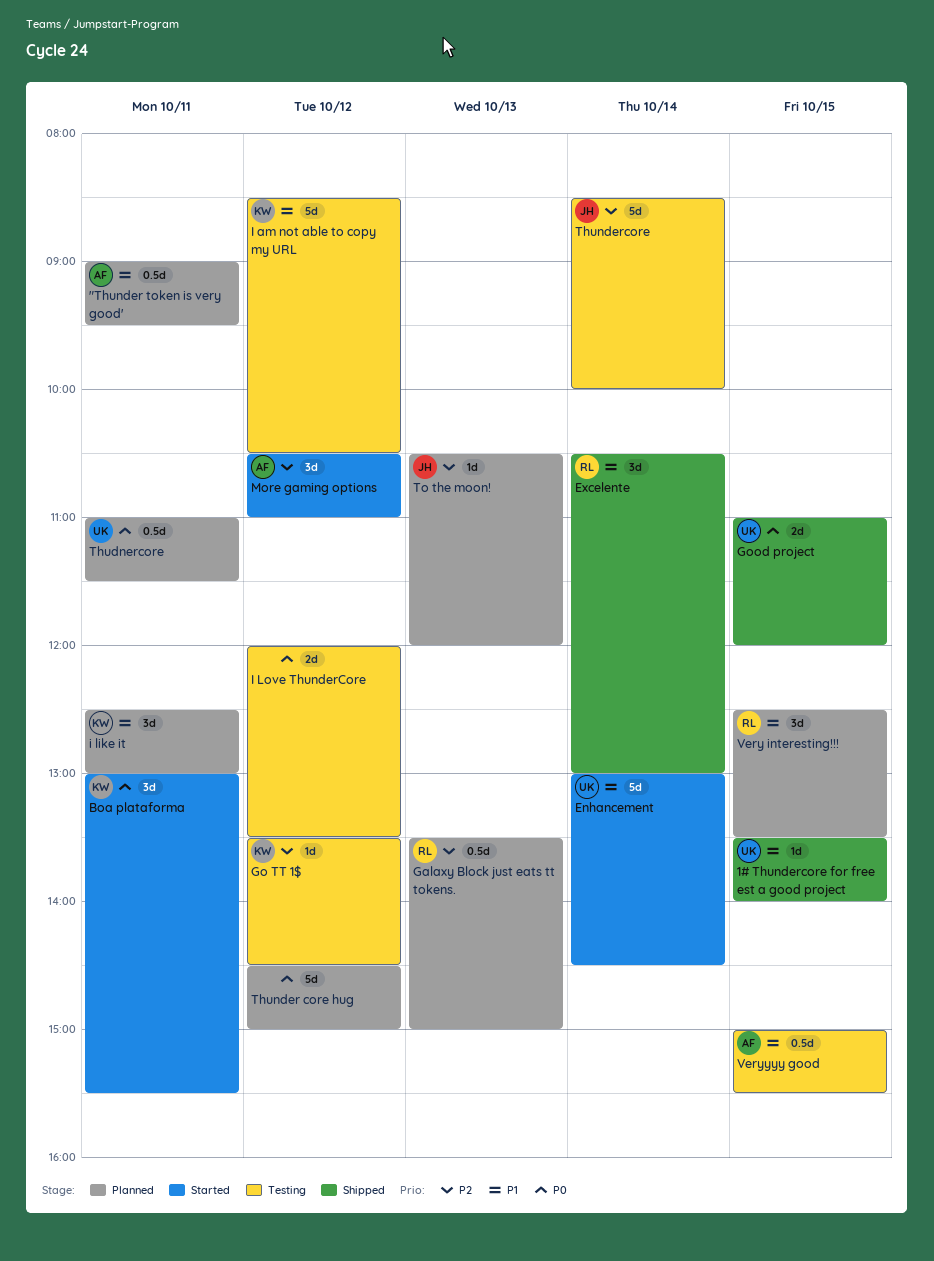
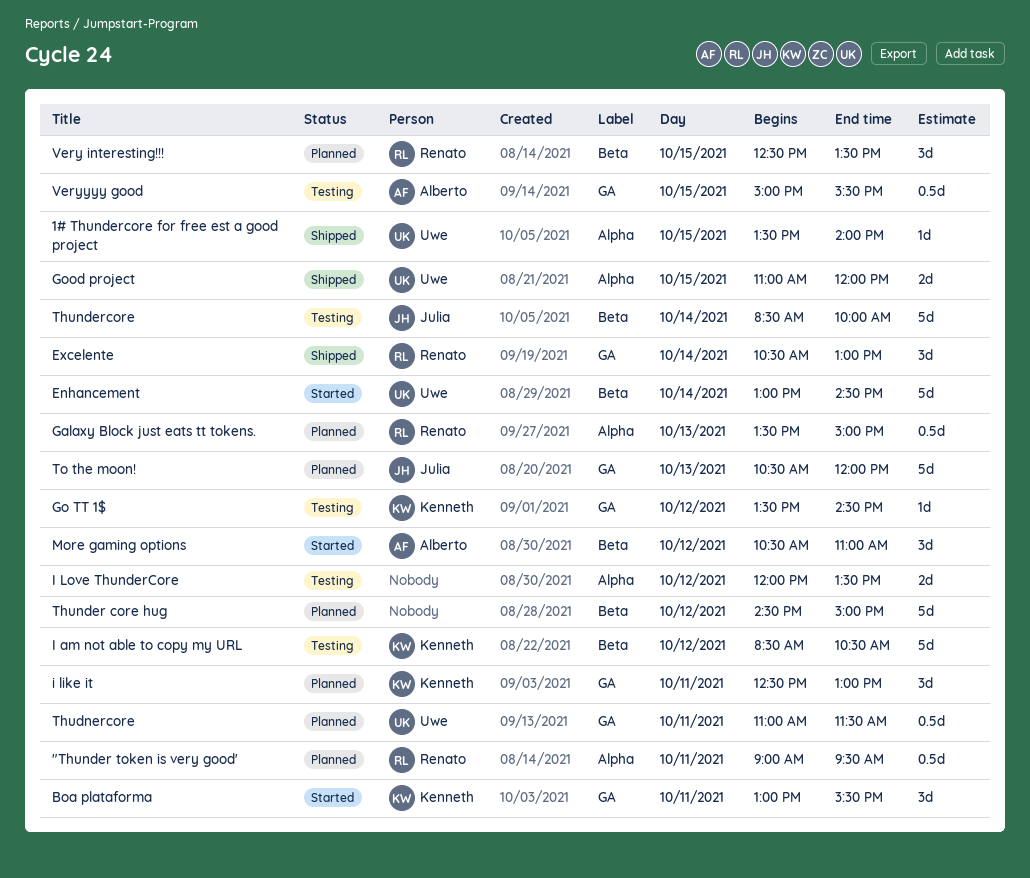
"Thunder token is very good', owner: Alberto -> Renato
To the moon!, estimate: 1d -> 5d

